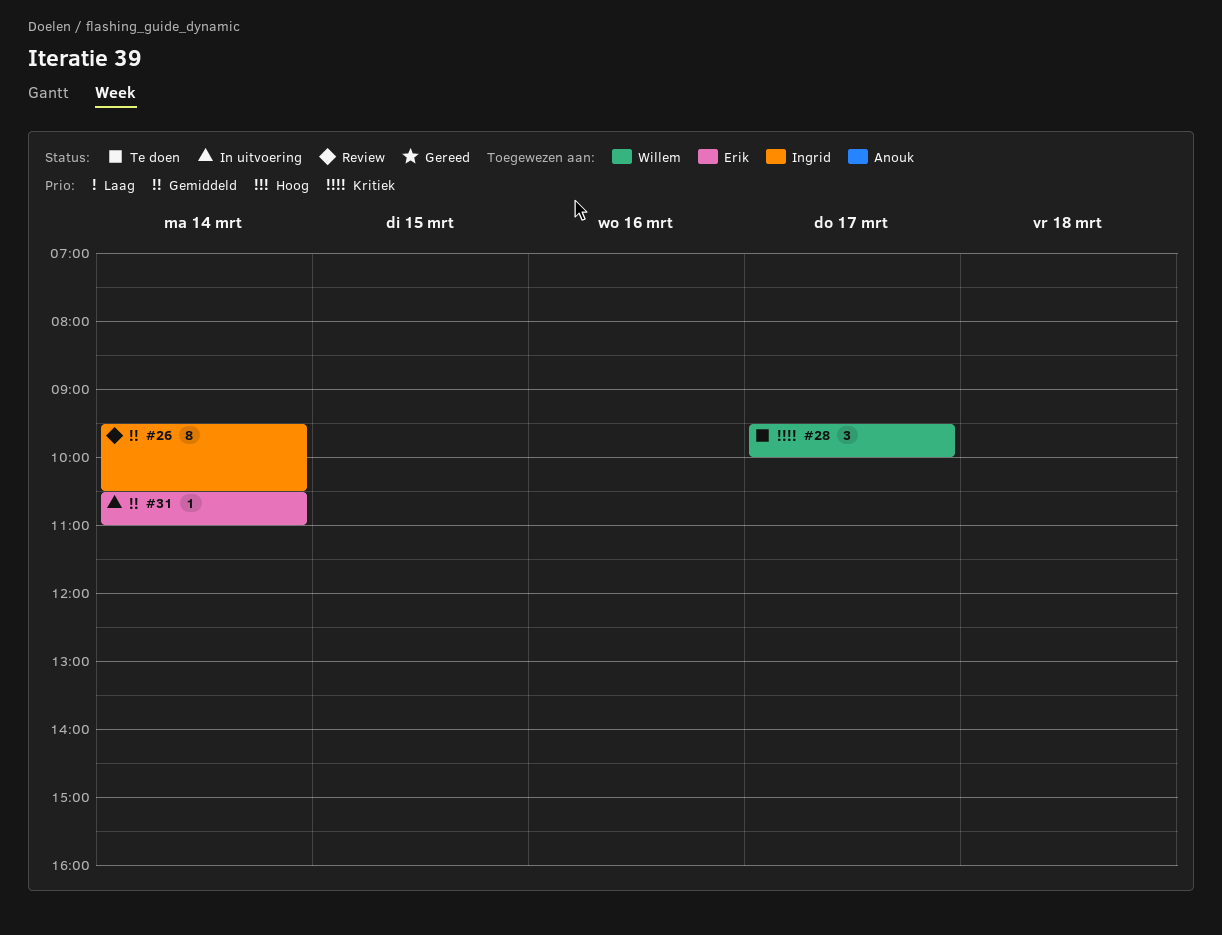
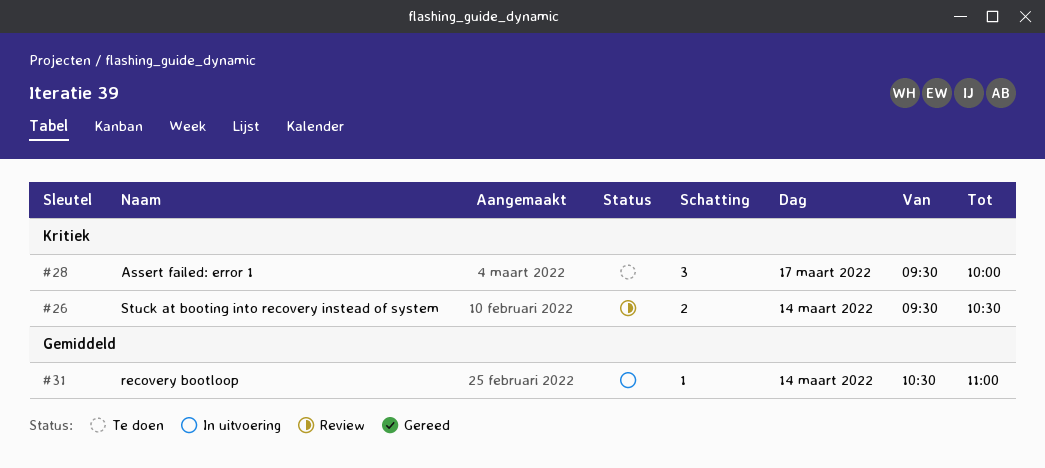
#26, priority: Gemiddeld -> Kritiek
#26, estimate: 8 -> 2

